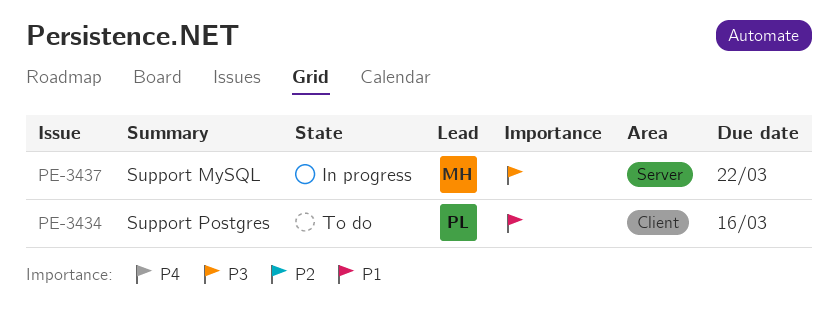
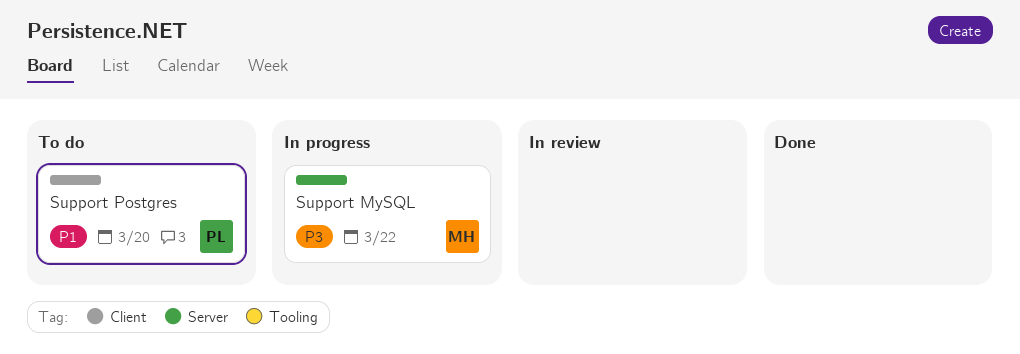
Support Postgres, due: Mar 16 -> Mar 20

